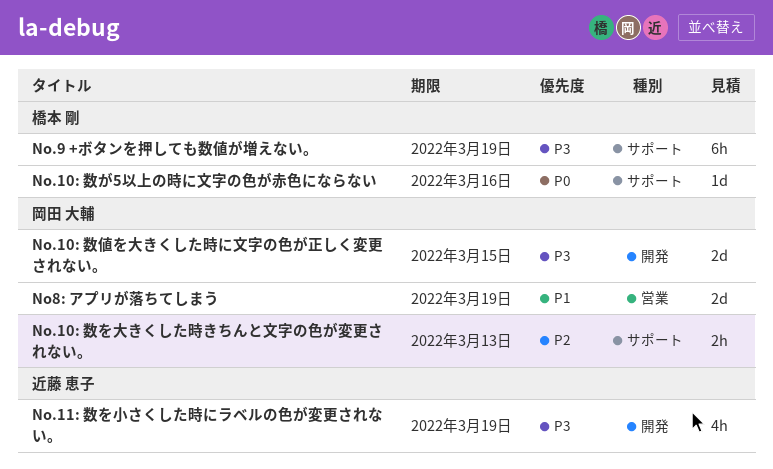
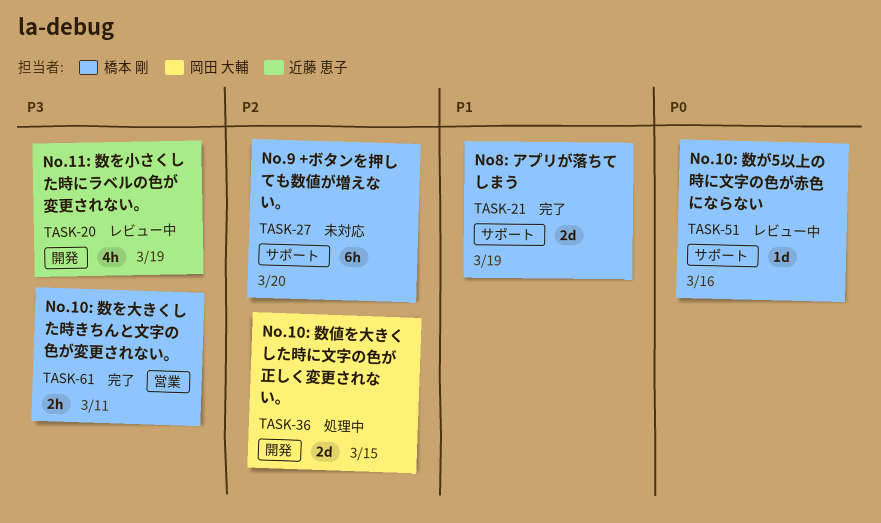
No.10: 数を大きくした時きちんと文字の色が変更されない。, owner: 岡田 大輔 -> 橋本 剛
No.10: 数を大きくした時きちんと文字の色が変更されない。, priority: P2 -> P3
No.10: 数を大きくした時きちんと文字の色が変更されない。, label: サポート -> 営業
No.10: 数を大きくした時きちんと文字の色が変更されない。, due: Mar 13 -> Mar 11
No.10: 数値を大きくした時に文字の色が正しく変更されない。, priority: P3 -> P2
No.9 +ボタンを押しても数値が増えない。, priority: P3 -> P2
No.9 +ボタンを押しても数値が増えない。, due: Mar 19 -> Mar 20
No8: アプリが落ちてしまう, owner: 岡田 大輔 -> 橋本 剛
No8: アプリが落ちてしまう, label: 営業 -> サポート

